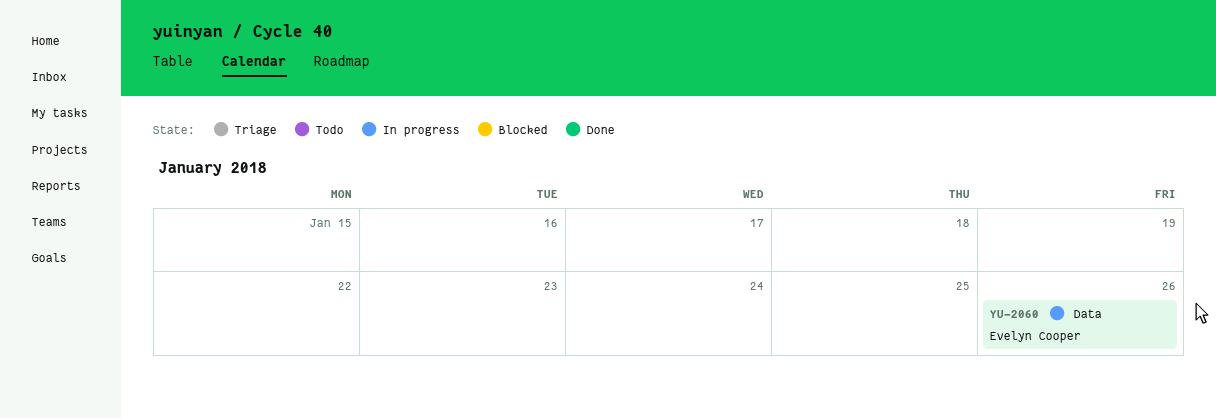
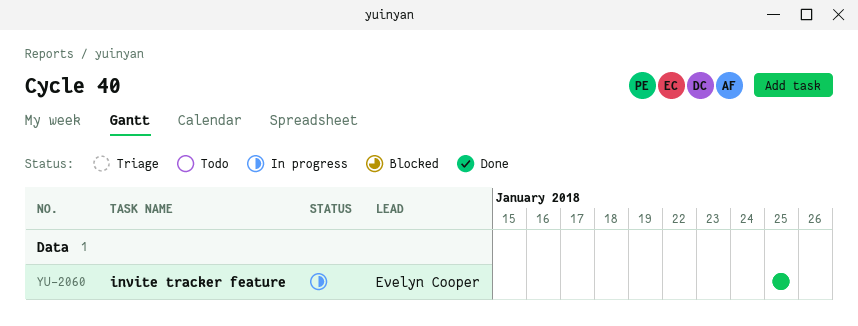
YU-2060, due: Jan 26 -> Jan 25

